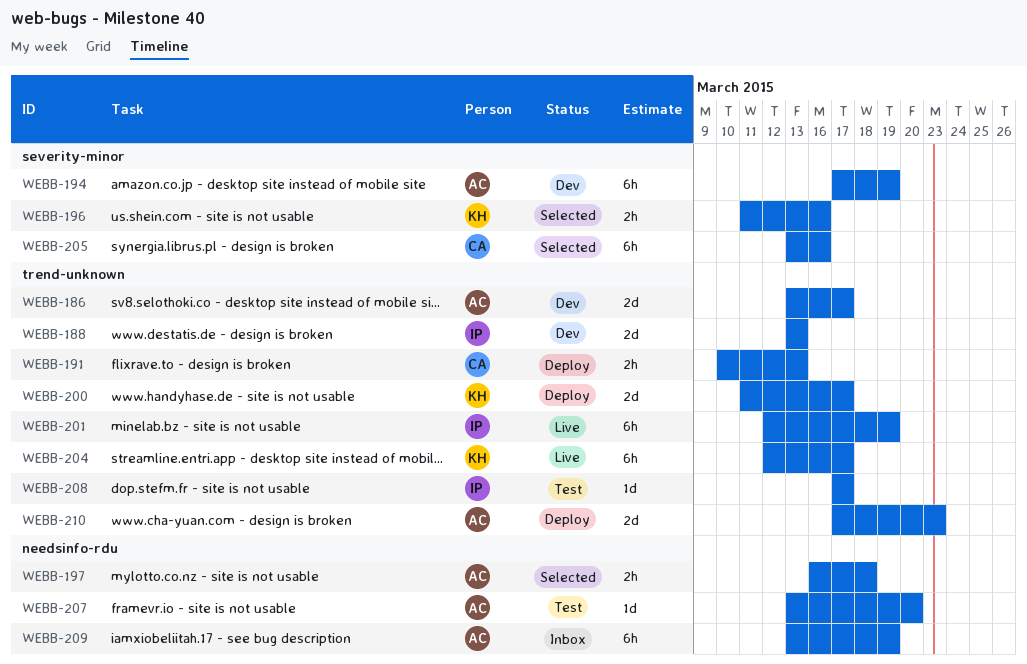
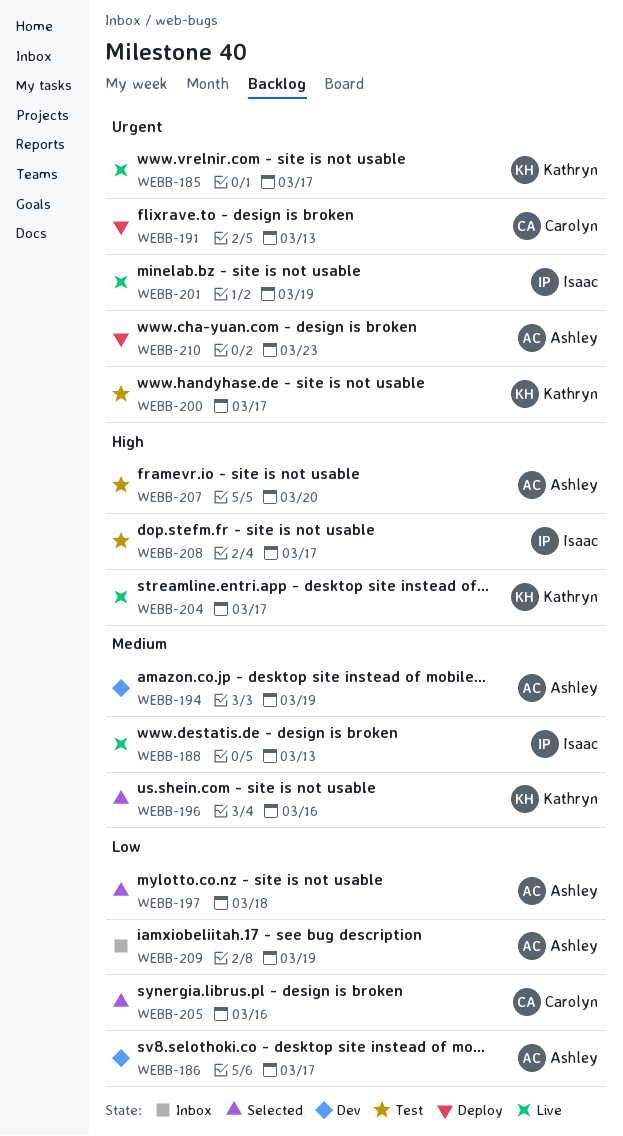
WEBB-185: none -> present
WEBB-188, status: Dev -> Live
WEBB-200, status: Deploy -> Test

